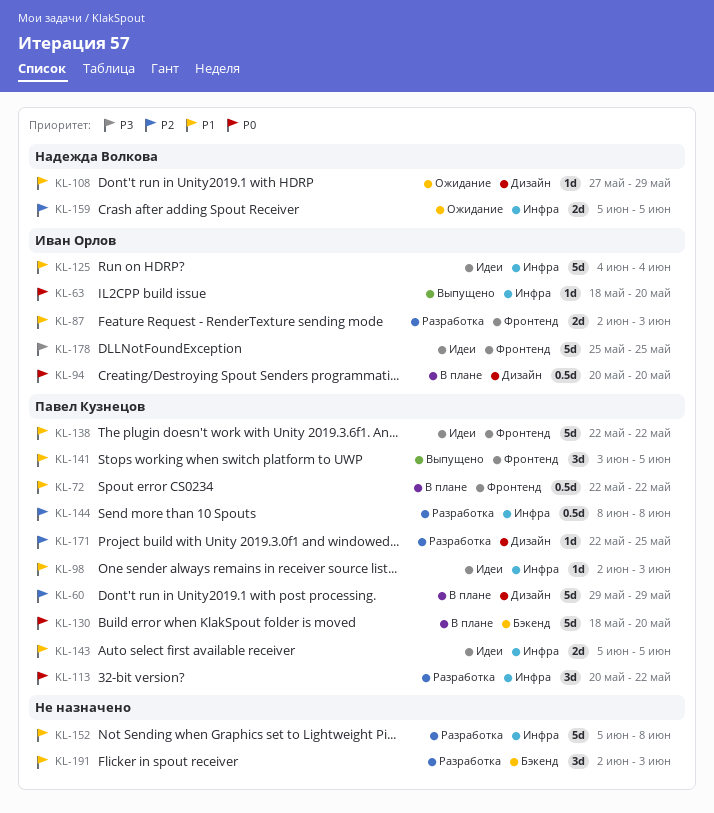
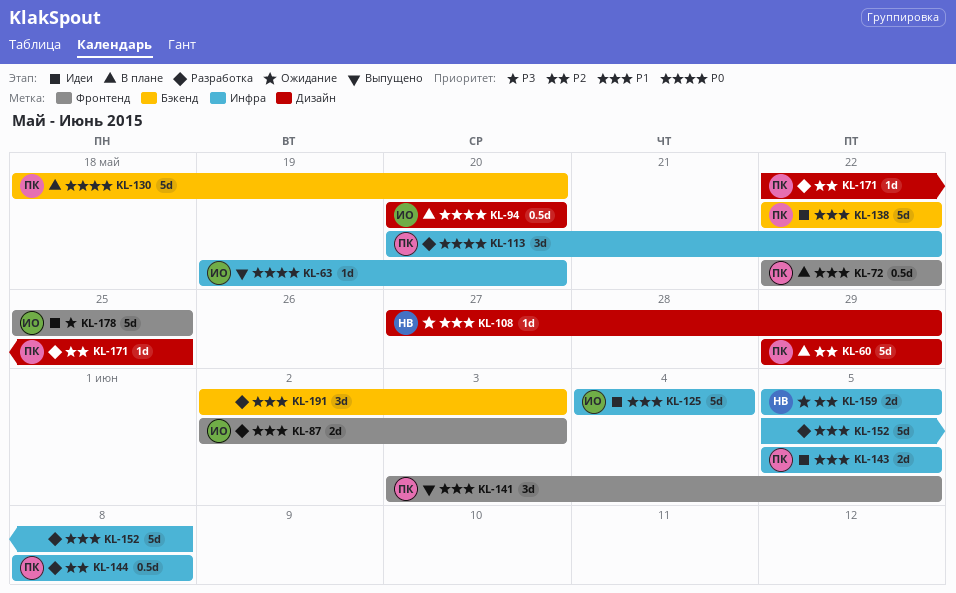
KL-63, start: May 18 -> May 19
KL-98: present -> none
KL-138, label: Фронтенд -> Бэкенд

